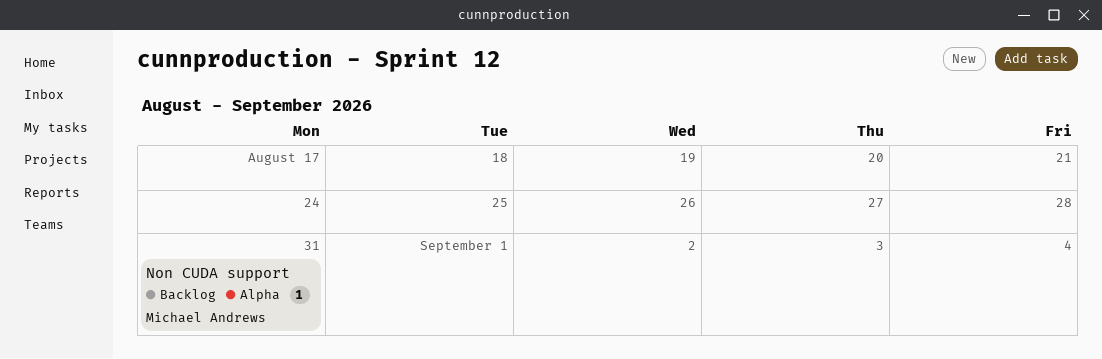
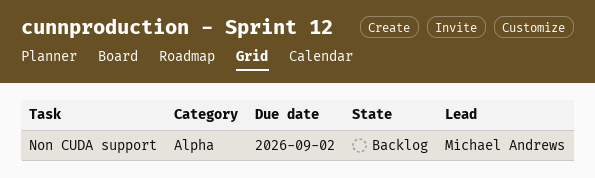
Non CUDA support, due: Aug 31 -> Sep 2

